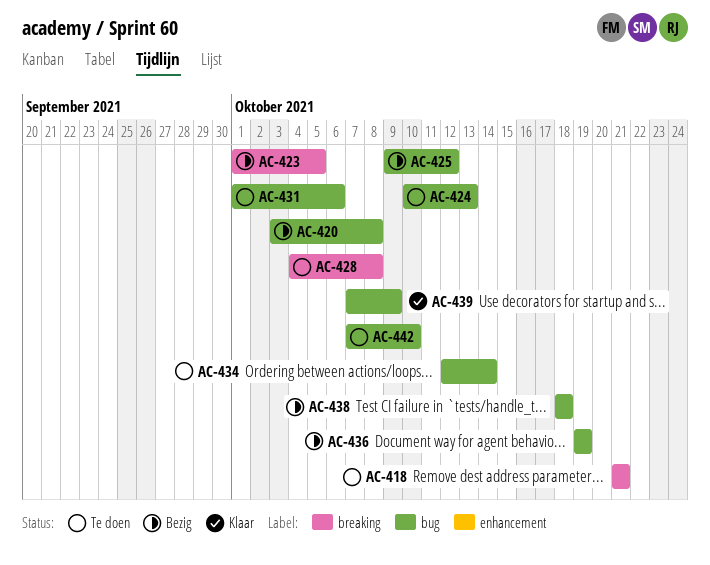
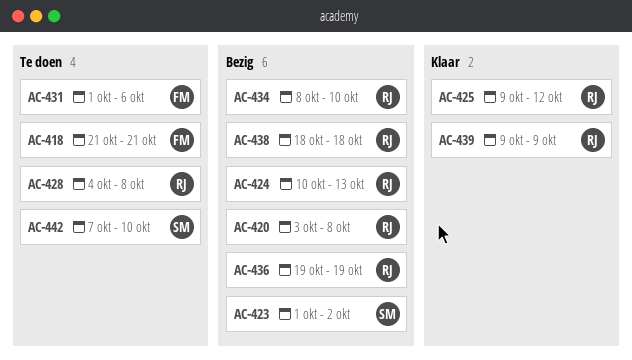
AC-423, due: Oct 5 -> Oct 2
AC-424, status: Te doen -> Bezig
AC-425, status: Bezig -> Klaar
AC-434, status: Te doen -> Bezig
AC-434, start: Oct 12 -> Oct 8
AC-434, due: Oct 14 -> Oct 10
AC-439, start: Oct 7 -> Oct 9

